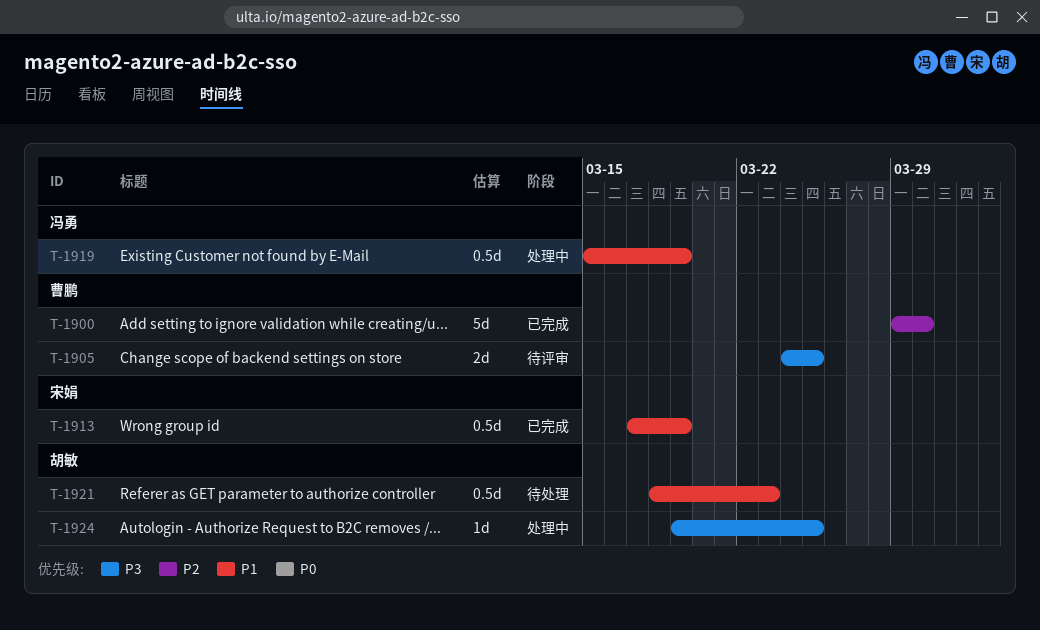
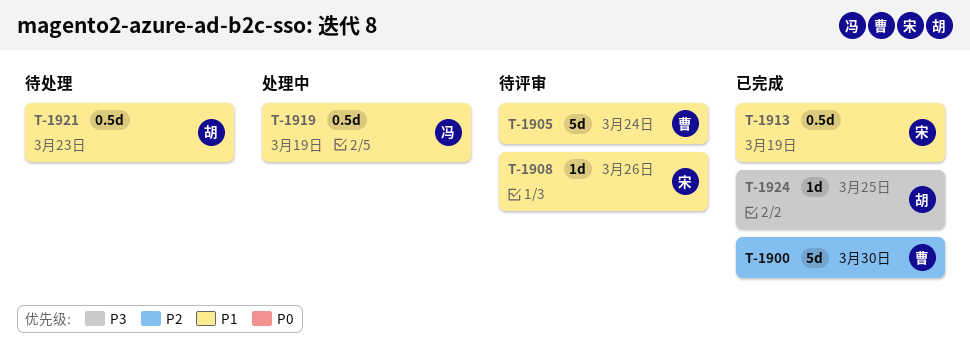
T-1905, priority: P3 -> P1
T-1905, estimate: 2d -> 5d
T-1905, due: Mar 25 -> Mar 24
T-1908: none -> present
T-1924, status: 处理中 -> 已完成

